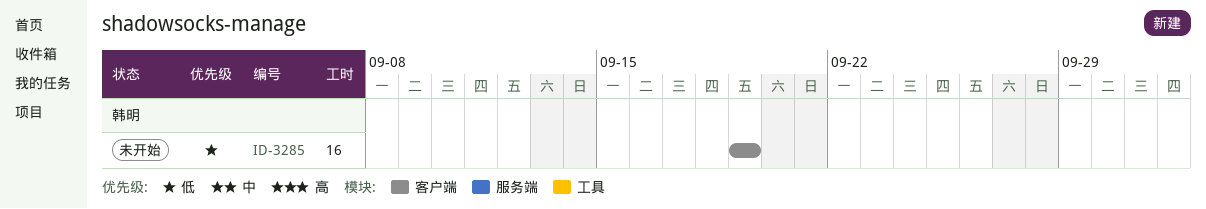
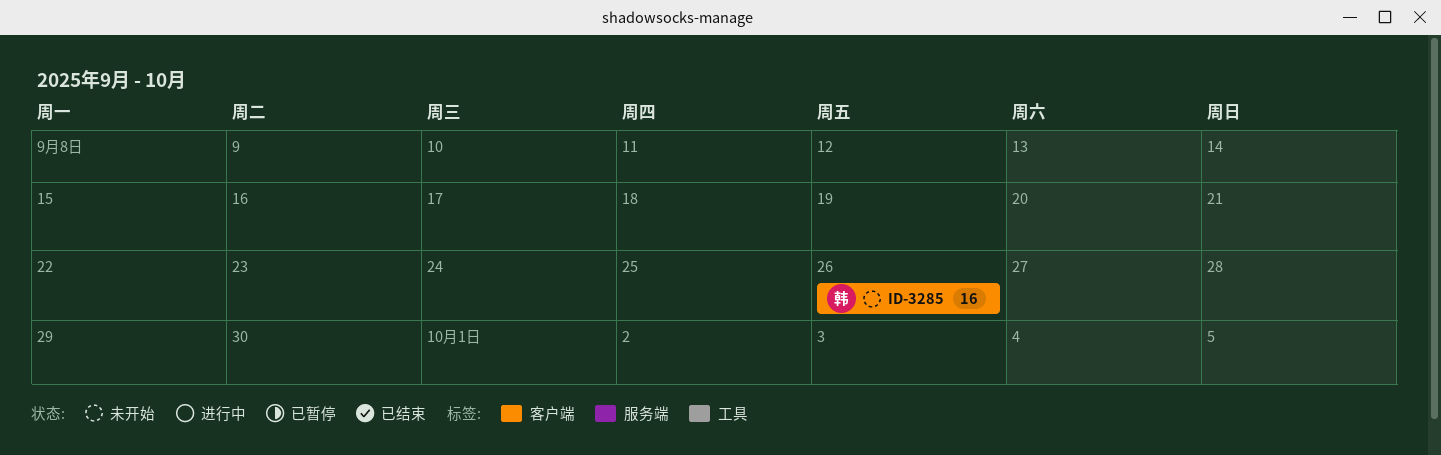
ID-3285, start: Sep 19 -> Sep 26
ID-3285, due: Sep 19 -> Sep 26

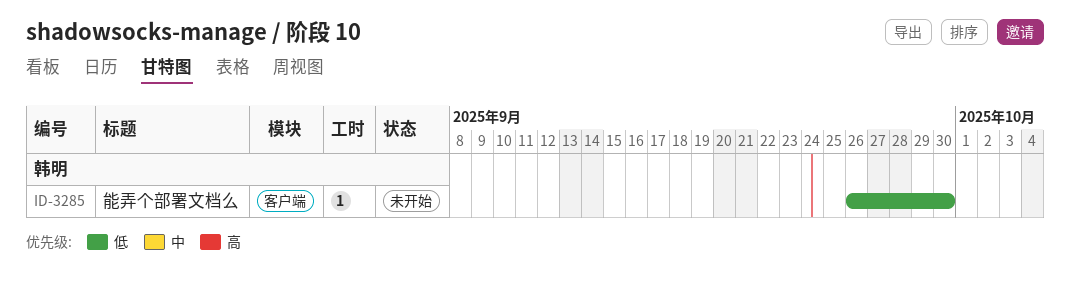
ID-3285, estimate: 16 -> 1
ID-3285, due: Sep 26 -> Sep 30

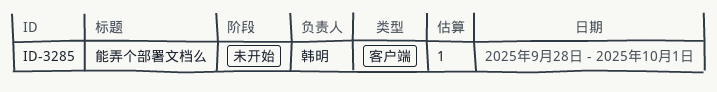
ID-3285, start: Sep 26 -> Sep 28
ID-3285, due: Sep 30 -> Oct 1

